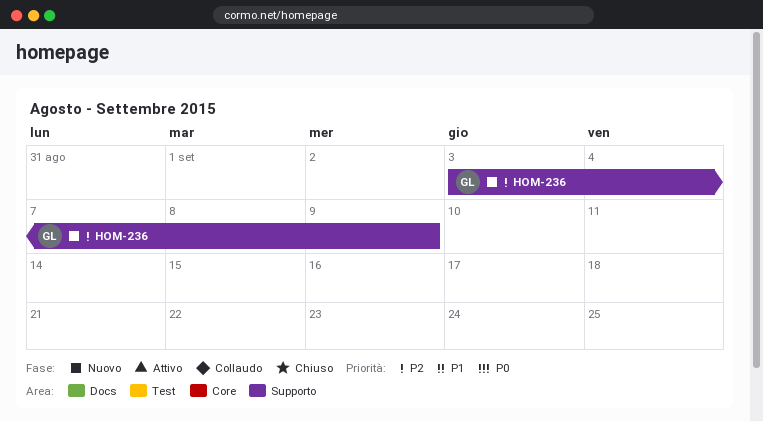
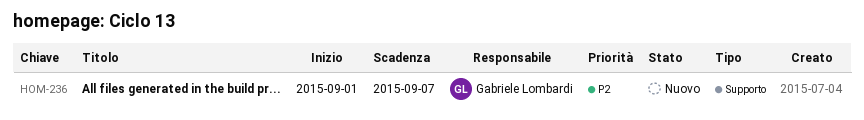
HOM-236, start: Sep 3 -> Sep 1
HOM-236, due: Sep 9 -> Sep 7

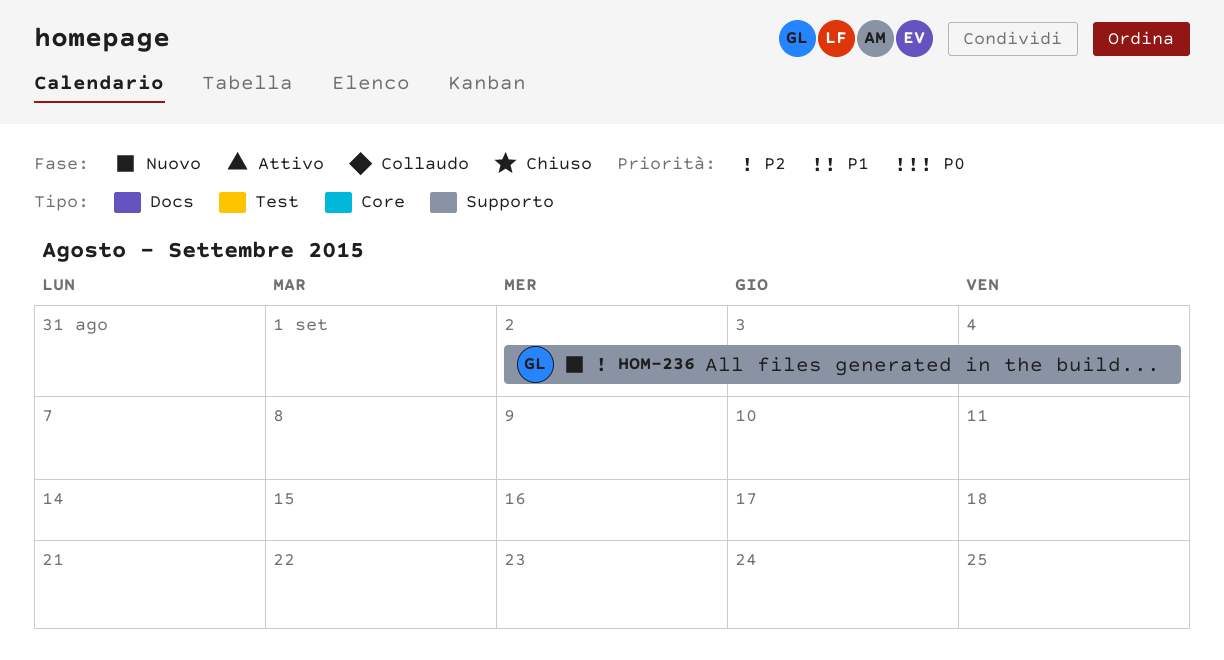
HOM-236, start: Sep 1 -> Sep 2
HOM-236, due: Sep 7 -> Sep 4

